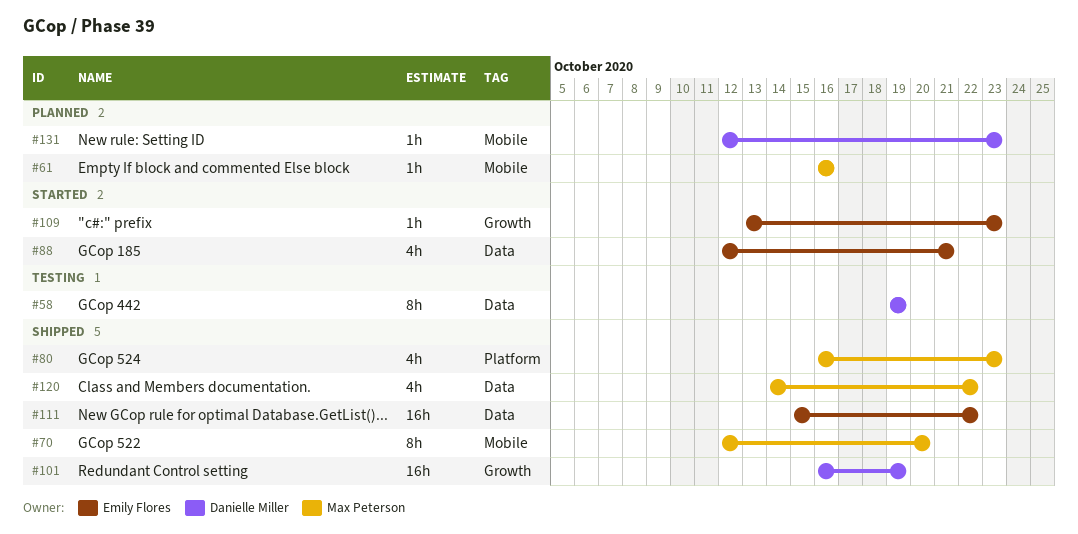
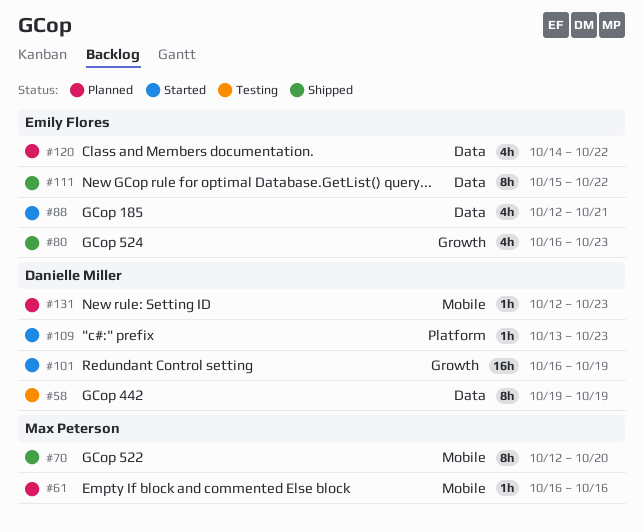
#80, owner: Max Peterson -> Emily Flores
#80, label: Platform -> Growth
#101, status: Shipped -> Started
#109, owner: Emily Flores -> Danielle Miller
#109, label: Growth -> Platform
#111, estimate: 16h -> 8h
#120, status: Shipped -> Planned
#120, owner: Max Peterson -> Emily Flores

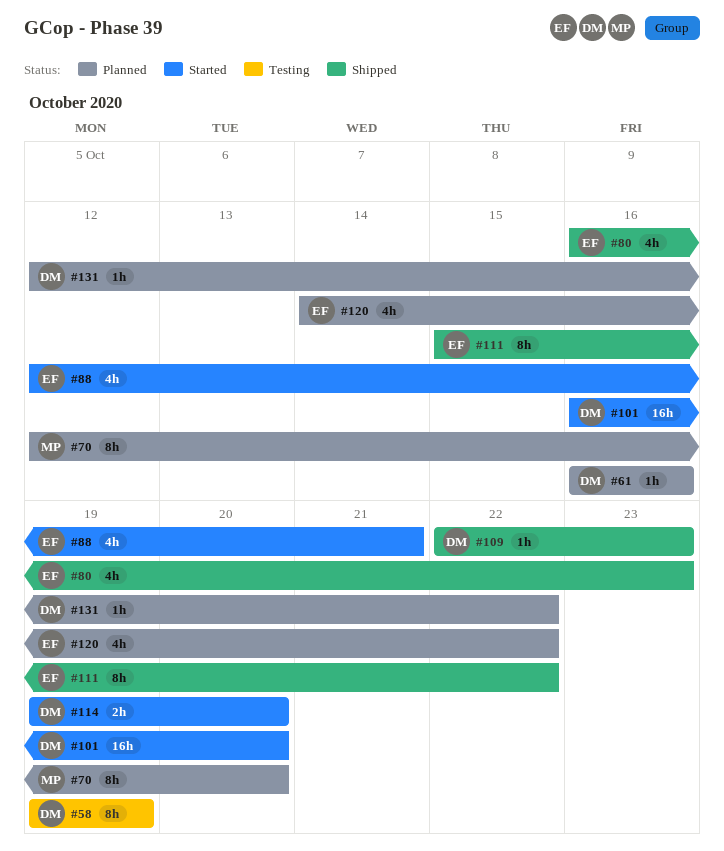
#61, owner: Max Peterson -> Danielle Miller
#70, status: Shipped -> Planned
#101, due: Oct 19 -> Oct 20
#109, status: Started -> Shipped
#109, start: Oct 13 -> Oct 22
#114: none -> present
#131, due: Oct 23 -> Oct 22

